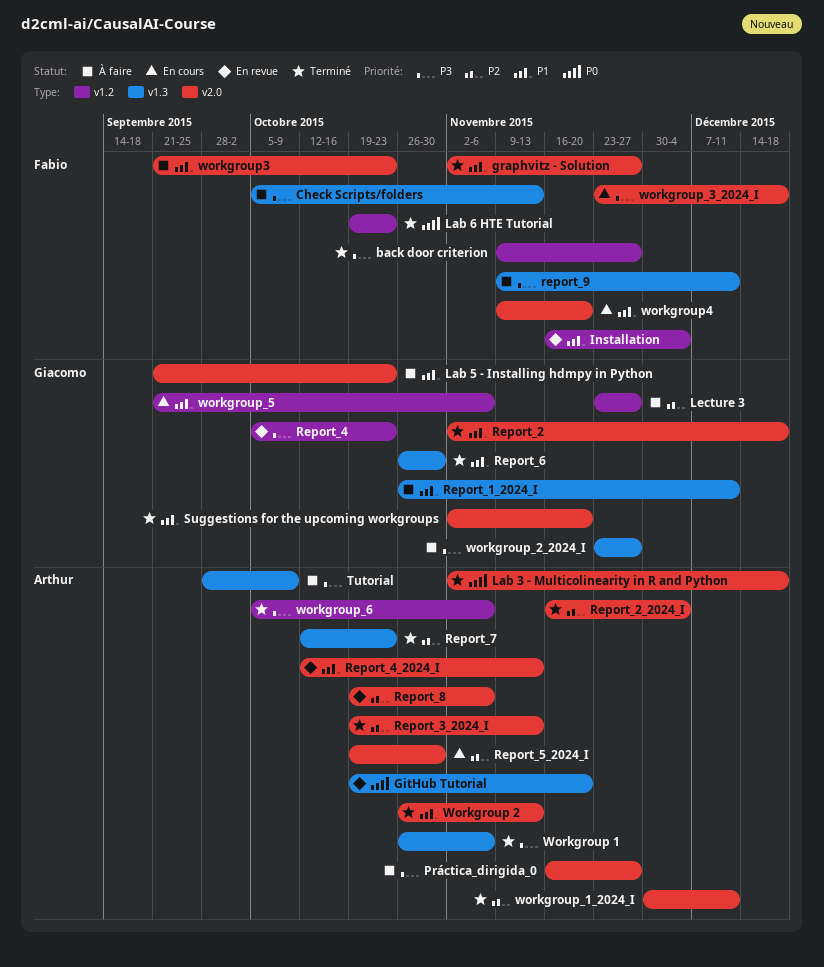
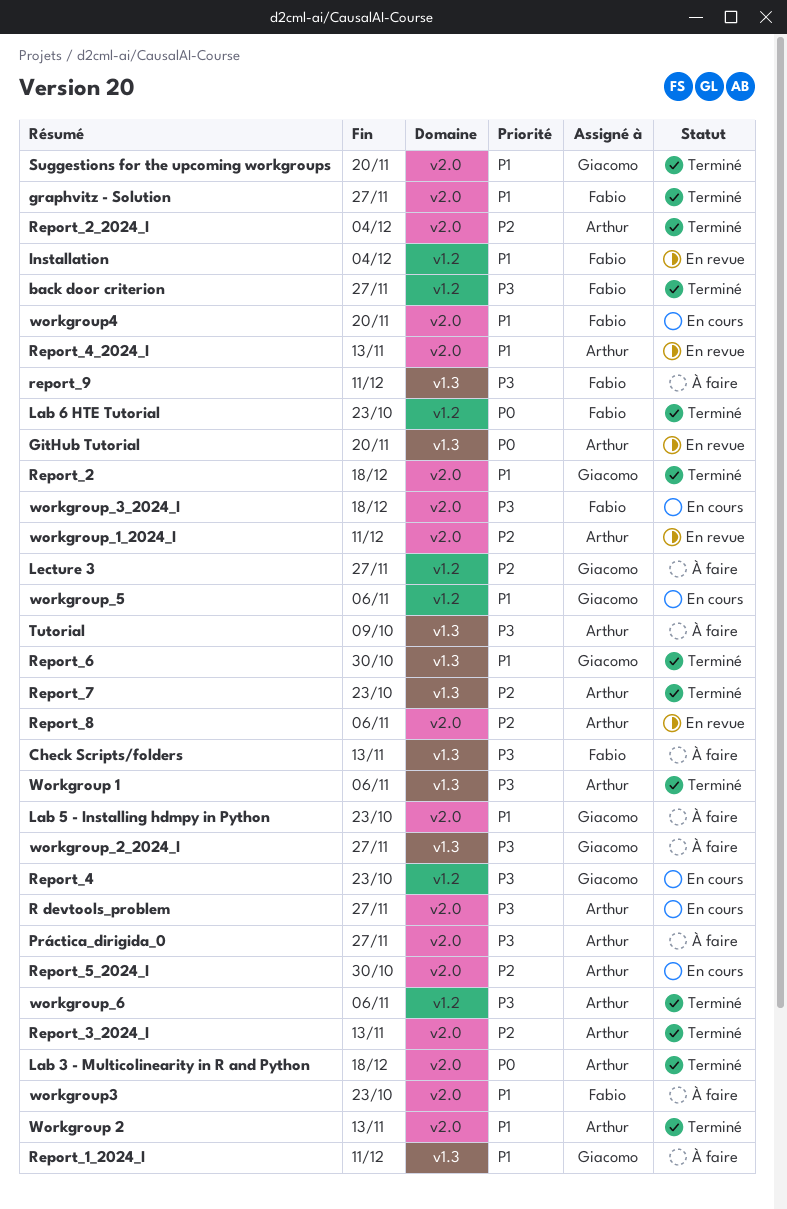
R devtools_problem: none -> present
Report_4, status: En revue -> En cours
workgroup_1_2024_I, status: Terminé -> En revue

